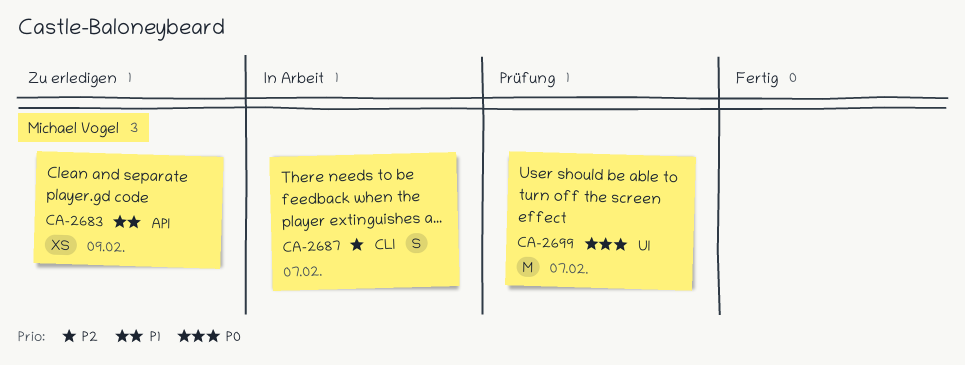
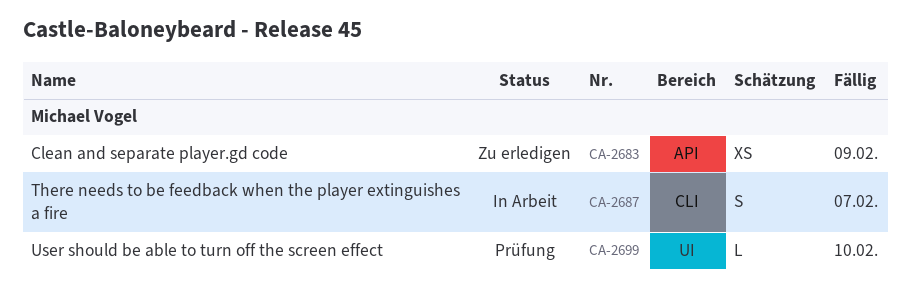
CA-2699, estimate: M -> L
CA-2699, due: Feb 7 -> Feb 10

